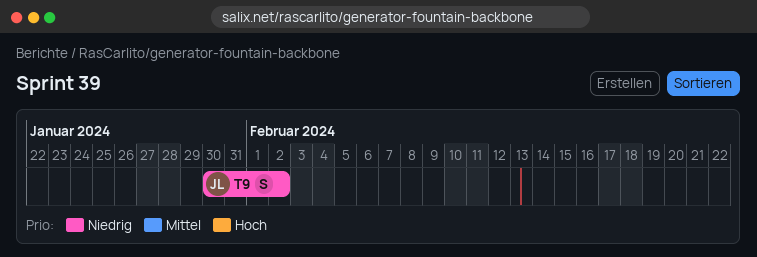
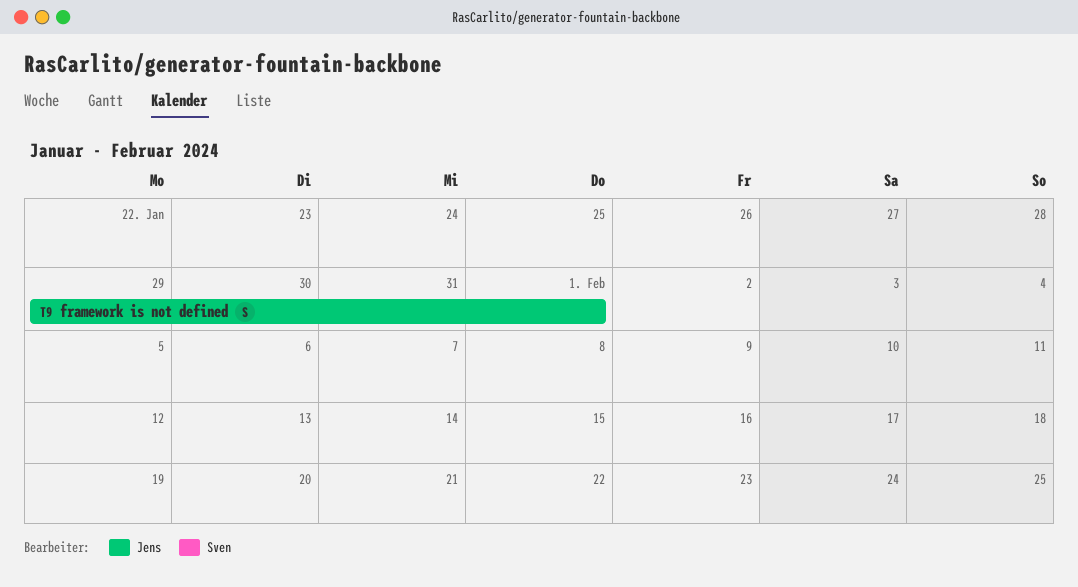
T9, start: Jan 30 -> Jan 29
T9, due: Feb 2 -> Feb 1

